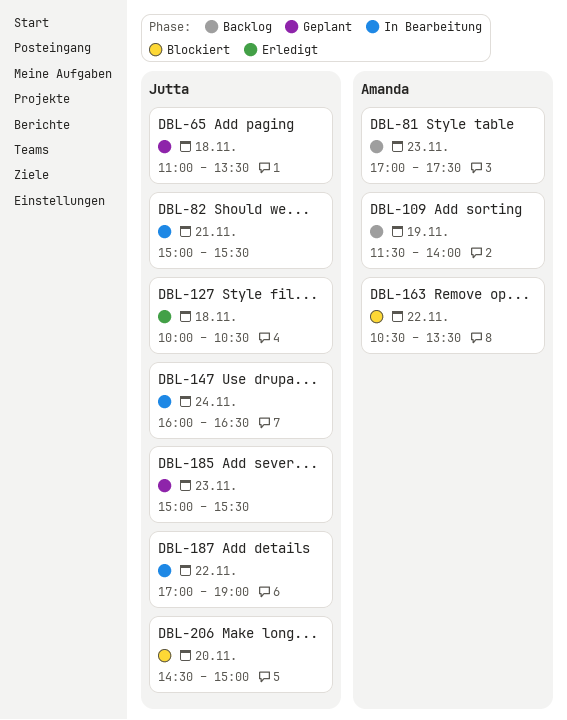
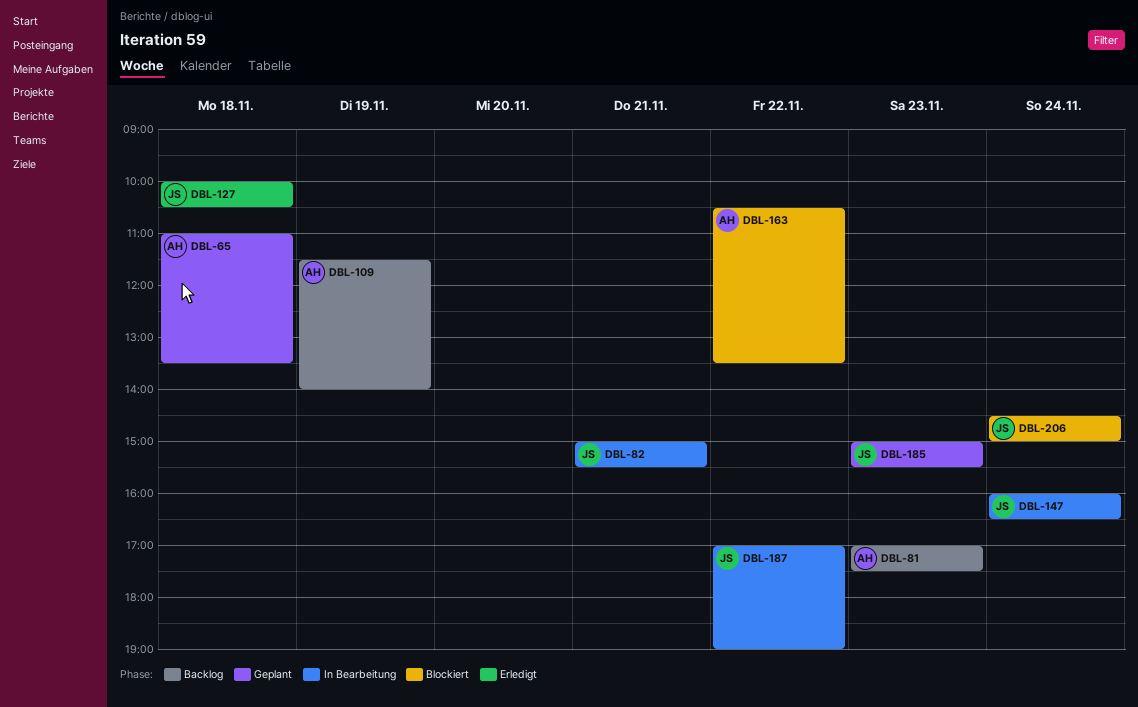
DBL-65, owner: Jutta -> Amanda
DBL-206, day: Nov 20 -> Nov 24

